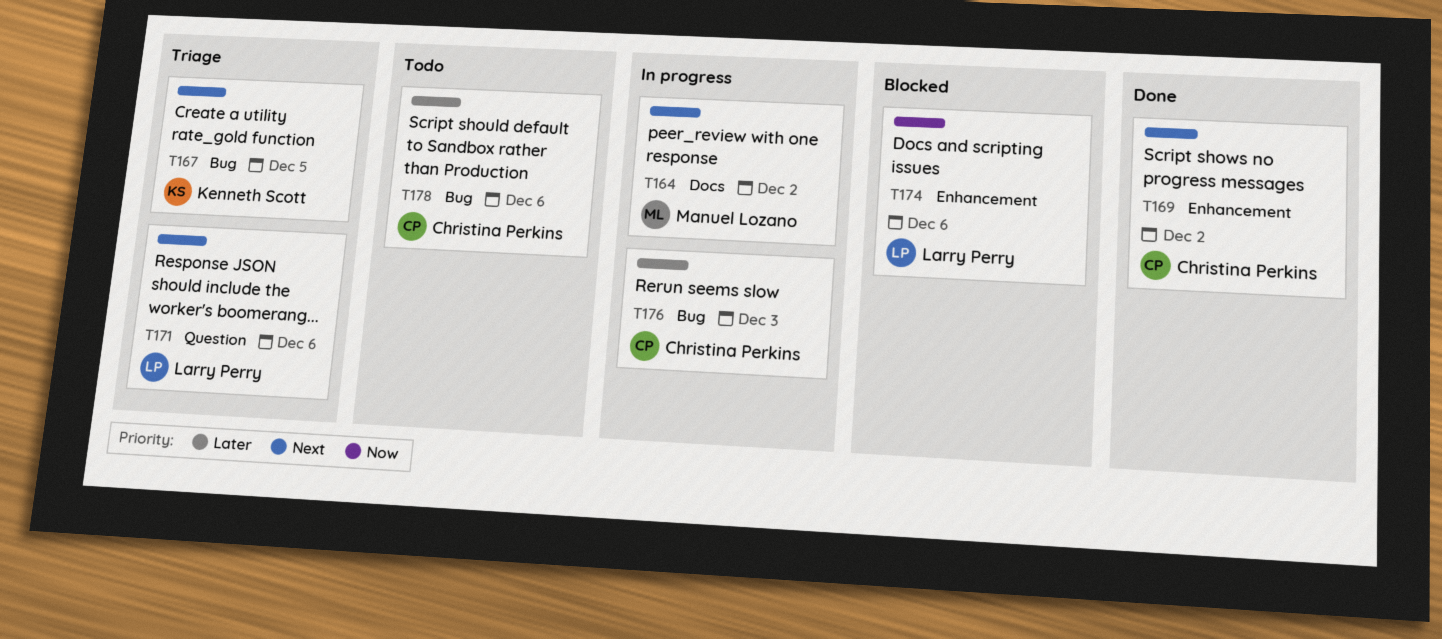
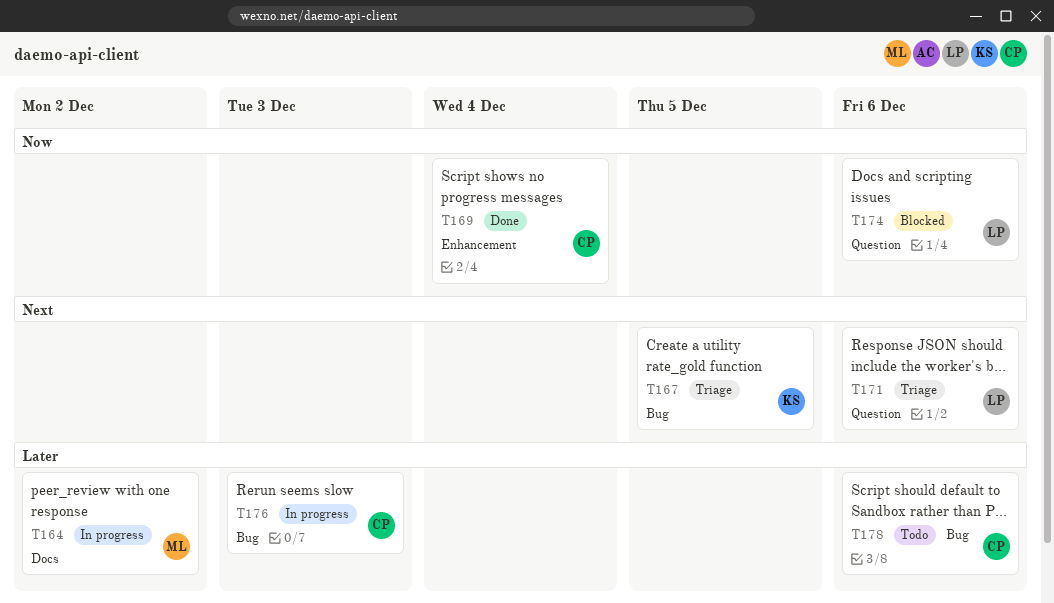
T164, priority: Next -> Later
T169, priority: Next -> Now
T169, due: Dec 2 -> Dec 4
T174, label: Enhancement -> Question

